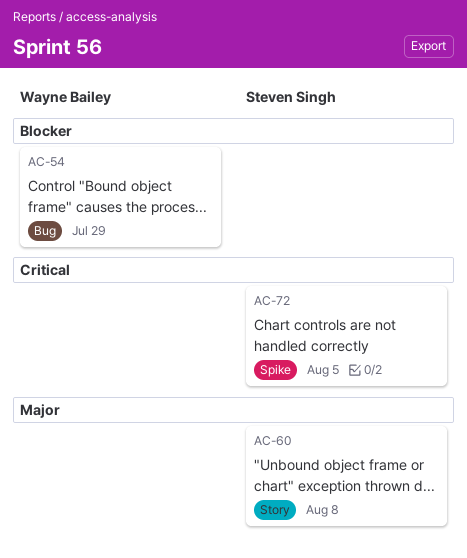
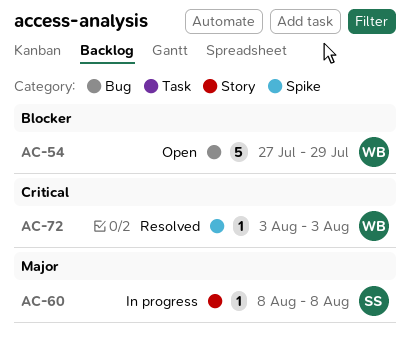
AC-72, owner: Steven Singh -> Wayne Bailey
AC-72, due: Aug 5 -> Aug 3

